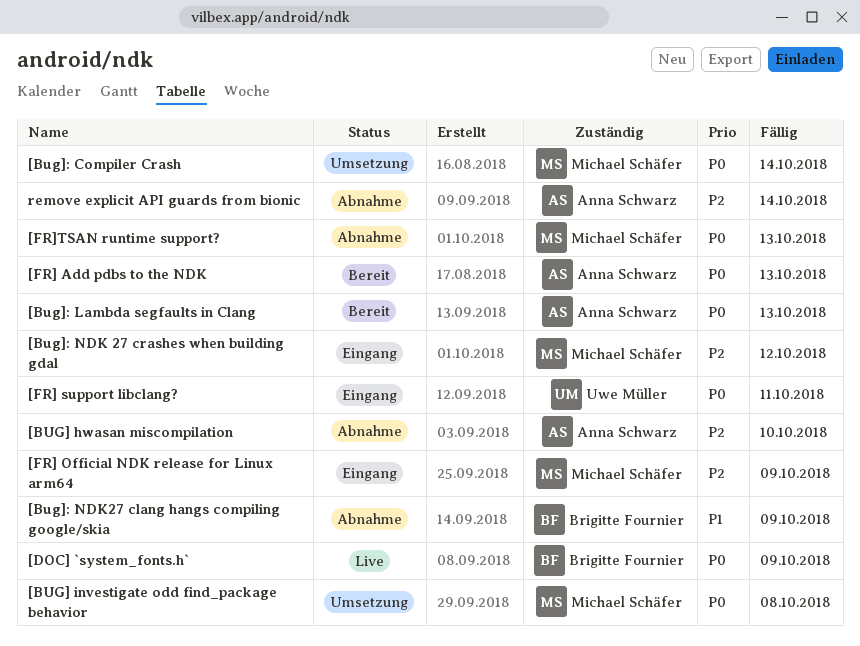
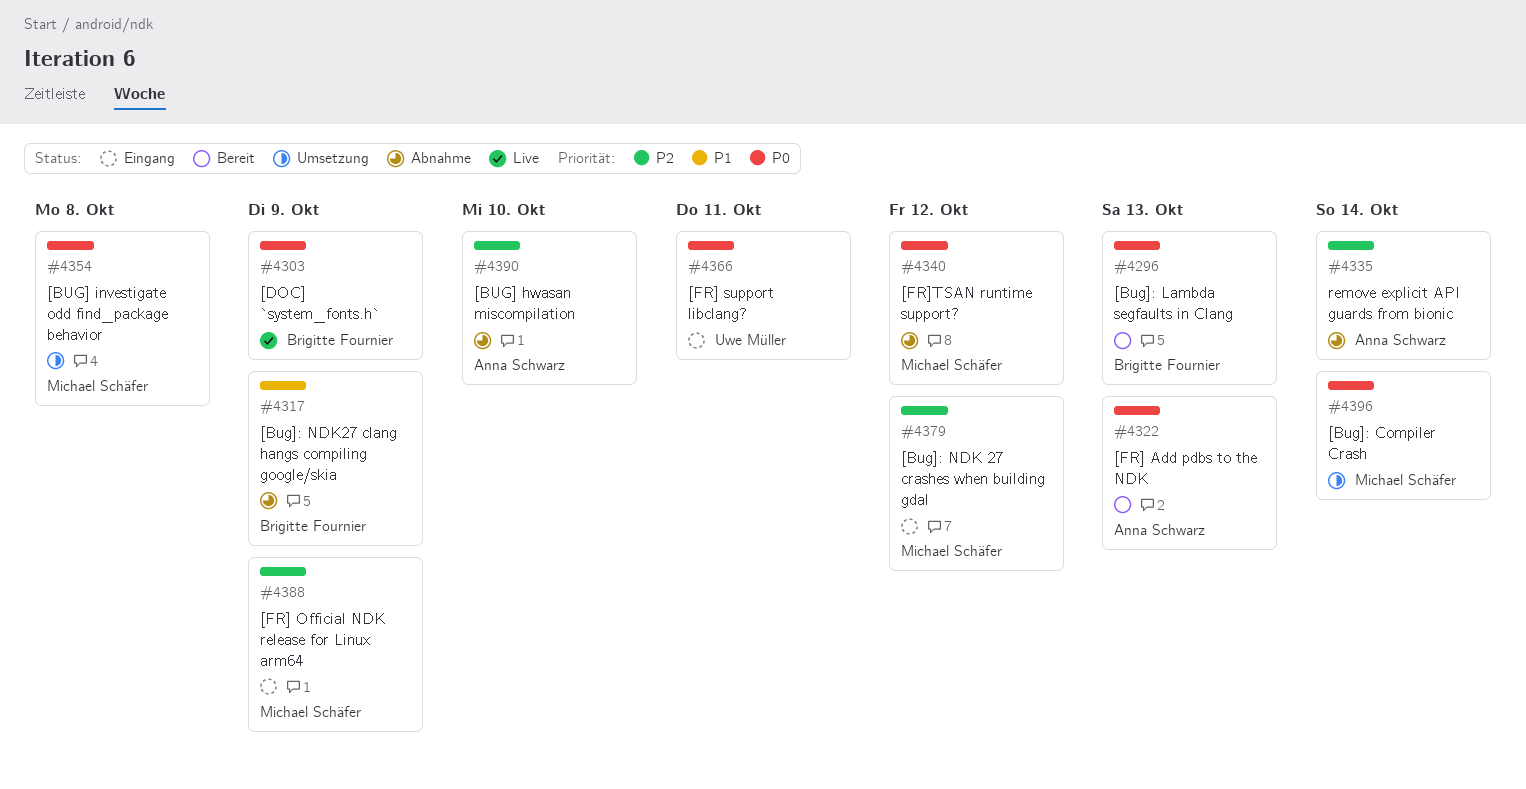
[Bug]: Lambda segfaults in Clang, owner: Anna Schwarz -> Brigitte Fournier
[FR]TSAN runtime support?, due: Oct 13 -> Oct 12

